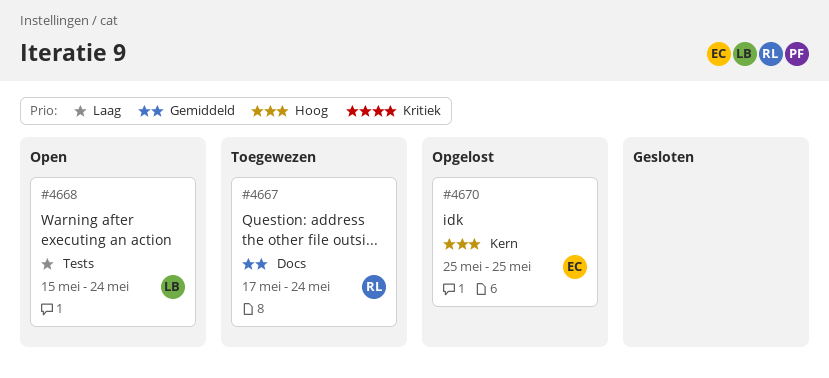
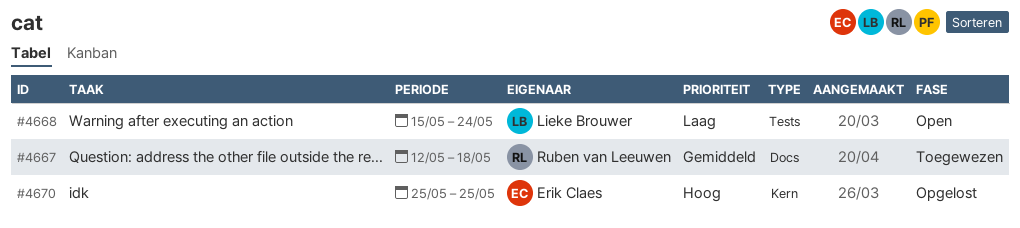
#4667, start: May 17 -> May 12
#4667, due: May 24 -> May 18

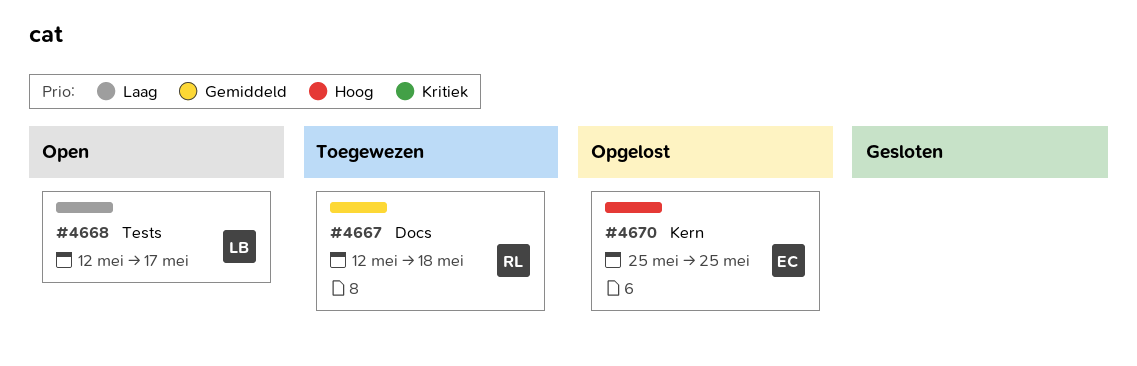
#4668, start: May 15 -> May 12
#4668, due: May 24 -> May 17

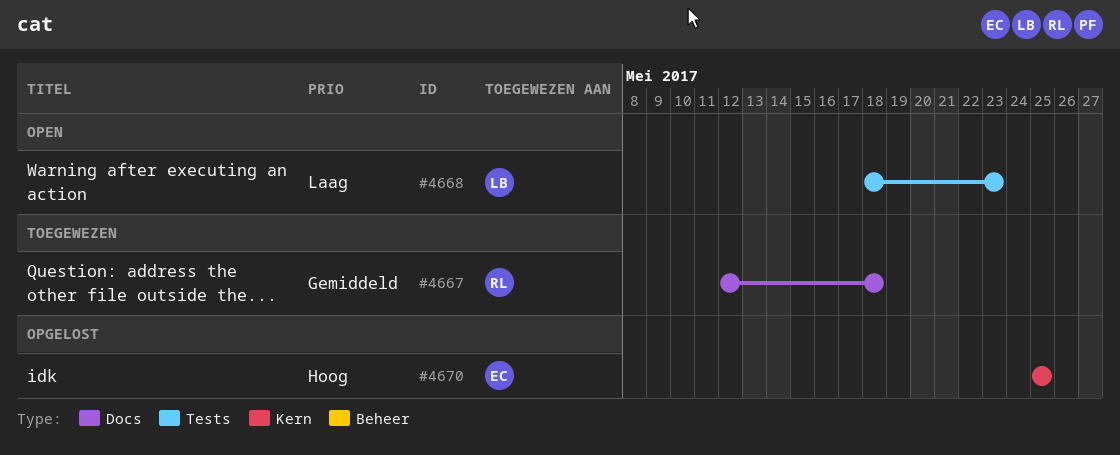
#4668, start: May 12 -> May 18
#4668, due: May 17 -> May 23

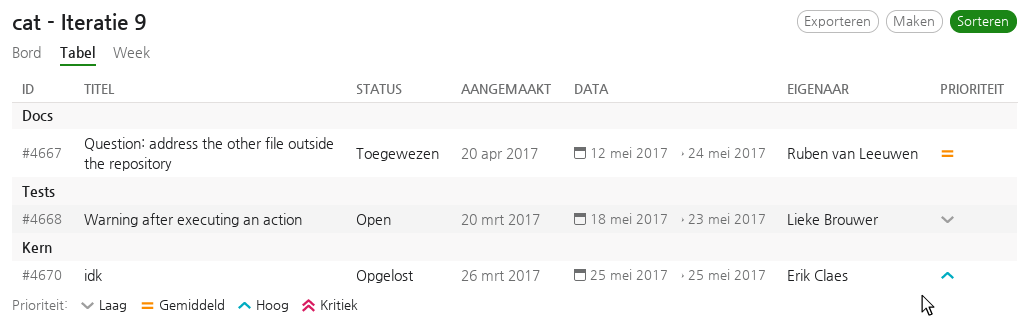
#4667, due: May 18 -> May 24

